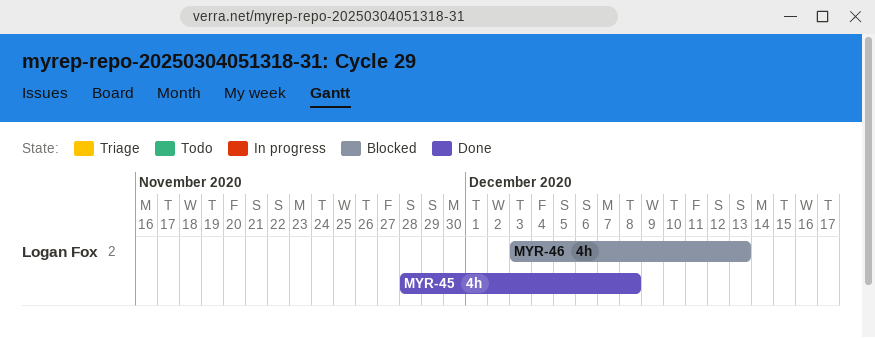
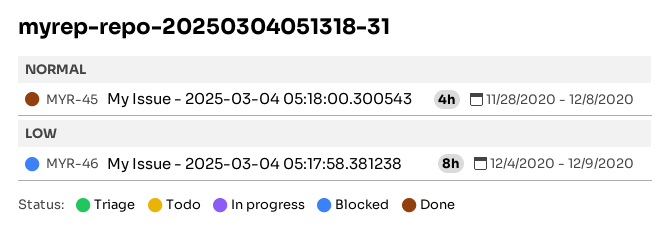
MYR-46, estimate: 4h -> 8h
MYR-46, start: Dec 3 -> Dec 4
MYR-46, due: Dec 13 -> Dec 9

